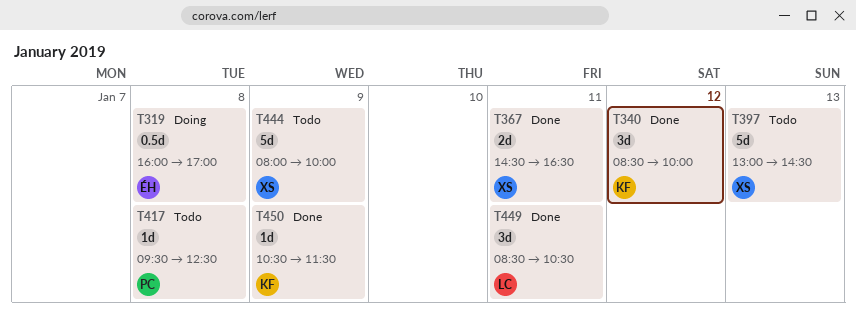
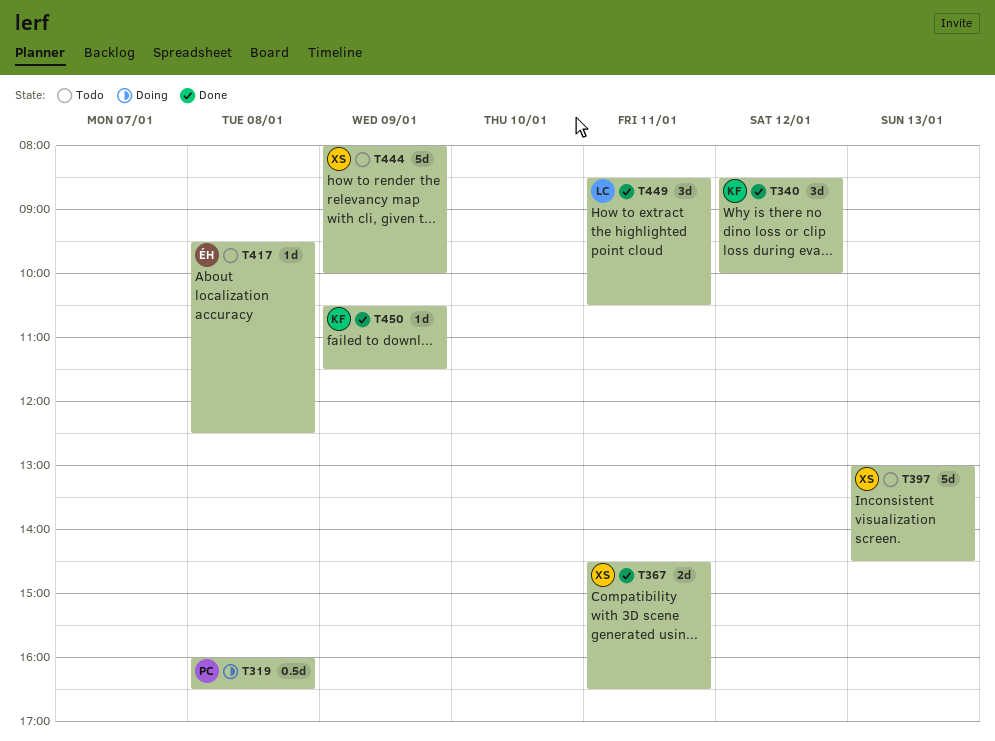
T319, owner: ÉH -> PC
T319, ends: 17:00 -> 16:30
T417, owner: PC -> ÉH

